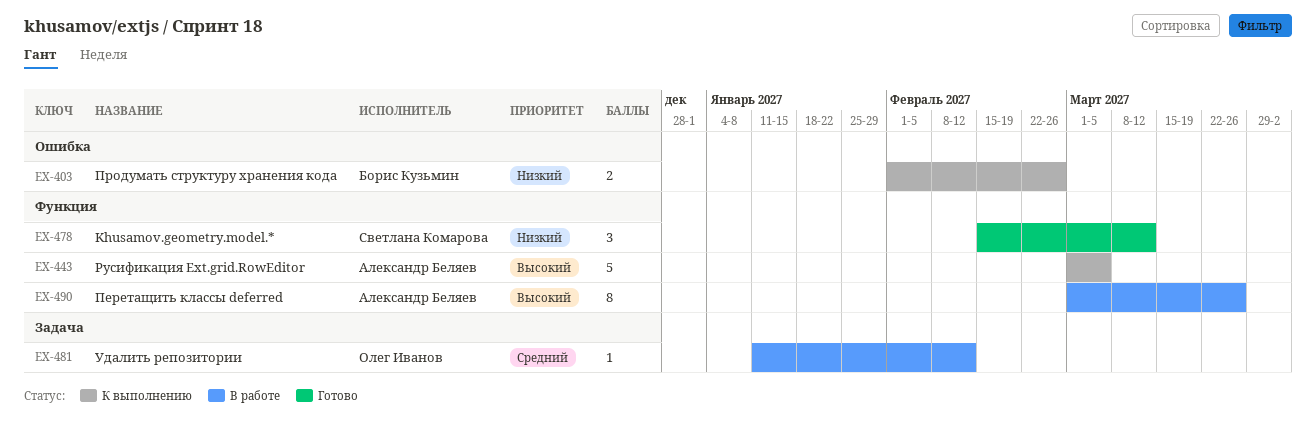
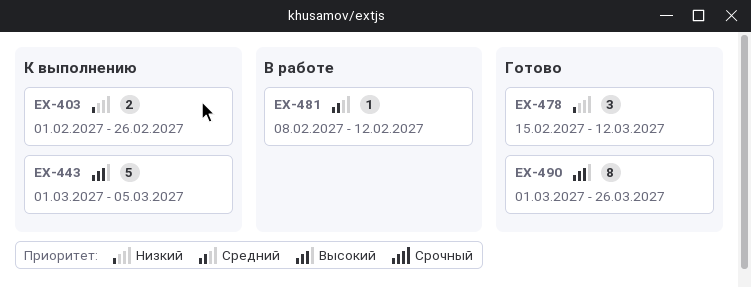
EX-481, start: Jan 11 -> Feb 8
EX-490, status: В работе -> Готово

